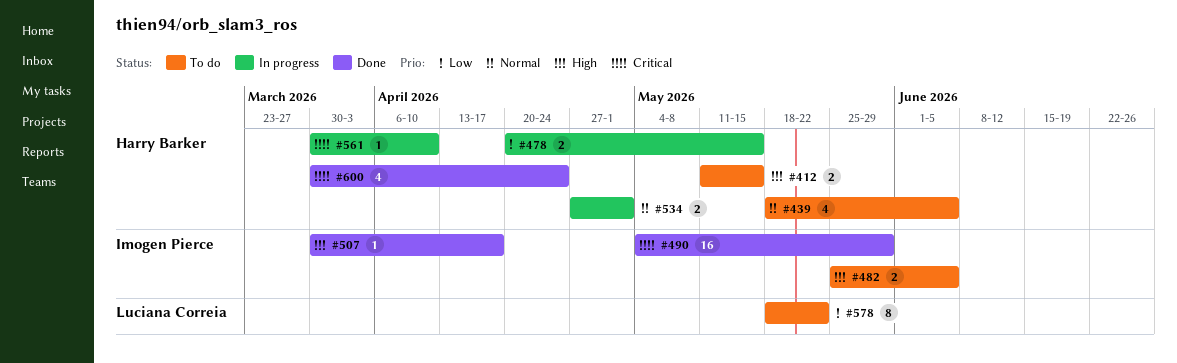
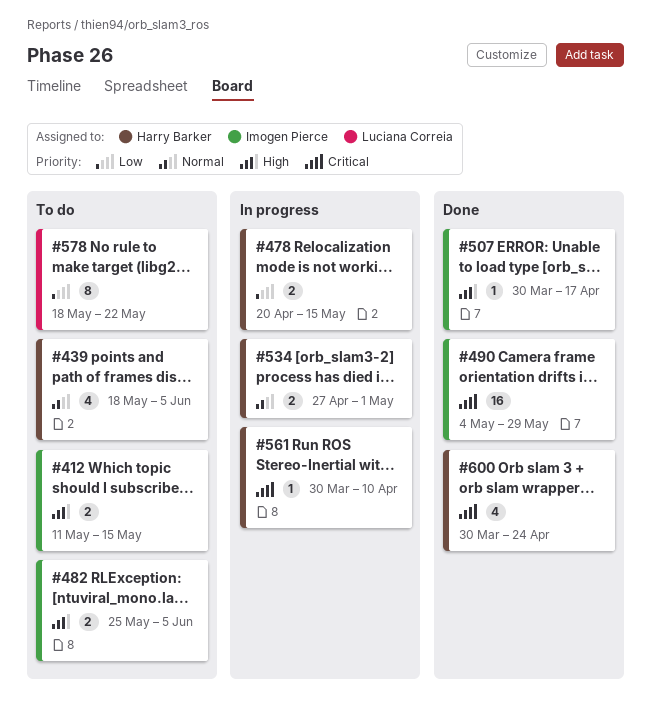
#412, owner: Harry Barker -> Imogen Pierce

